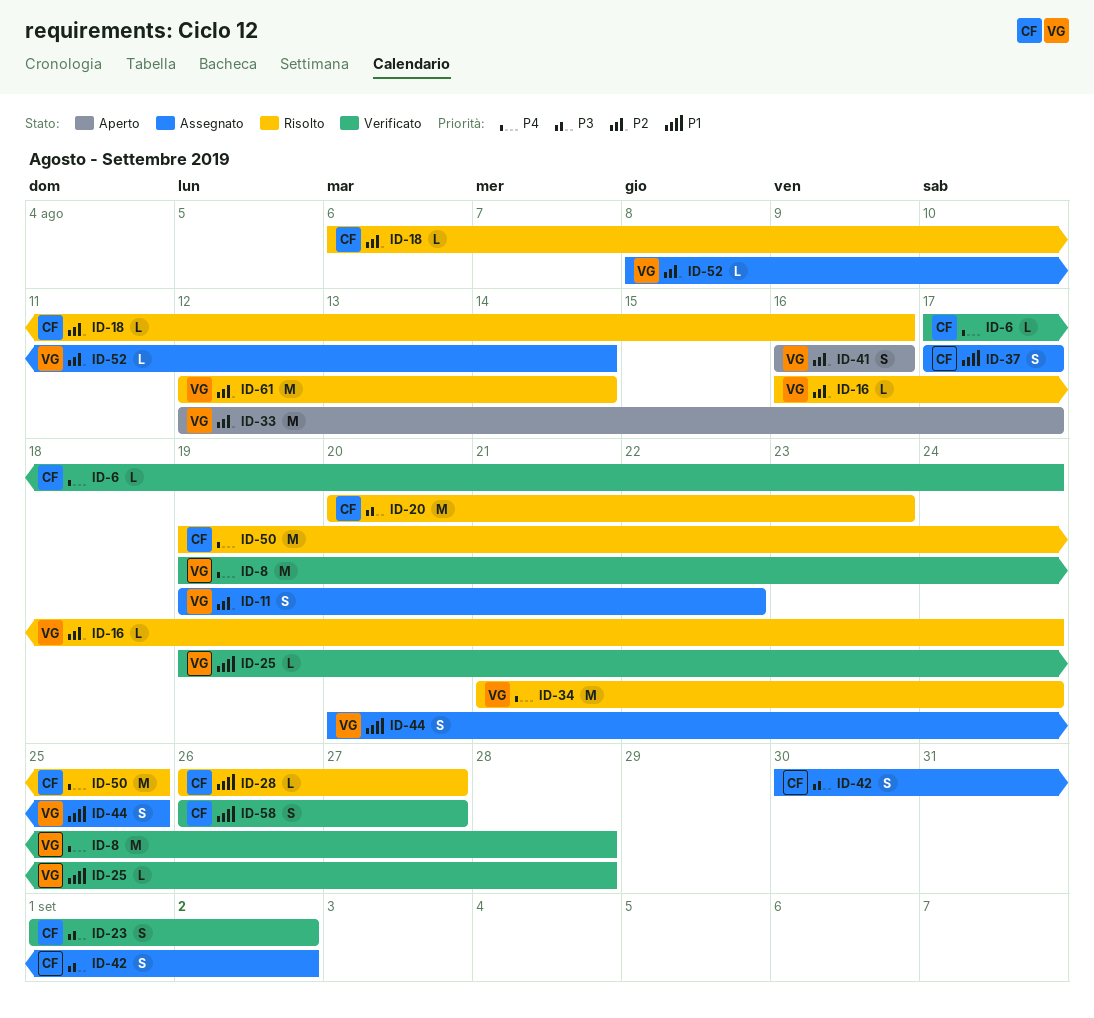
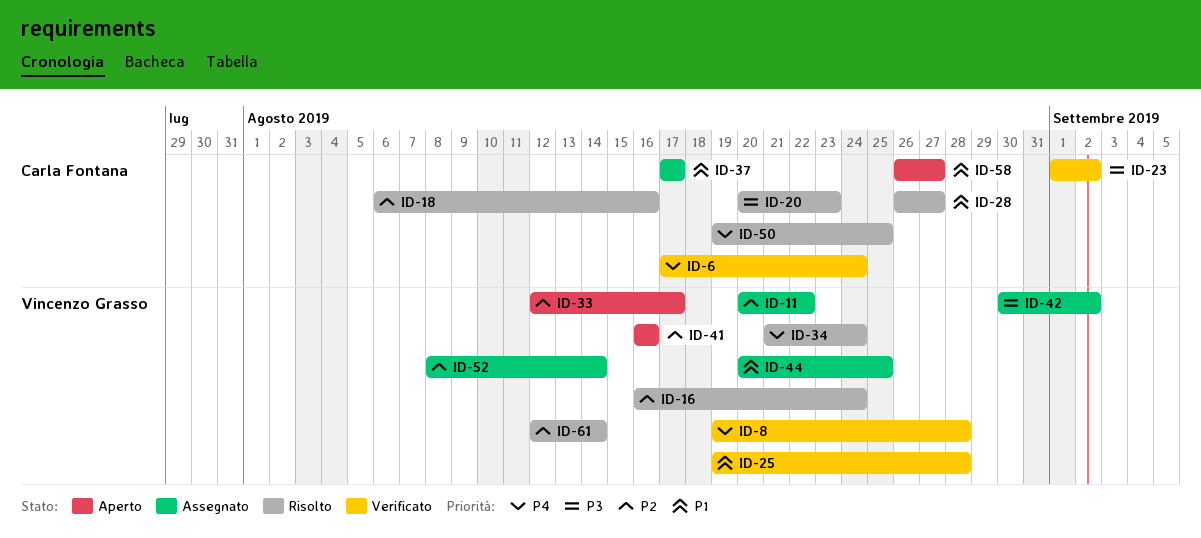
ID-11, start: Aug 19 -> Aug 20
ID-42, owner: Carla Fontana -> Vincenzo Grasso
ID-58, status: Verificato -> Aperto

